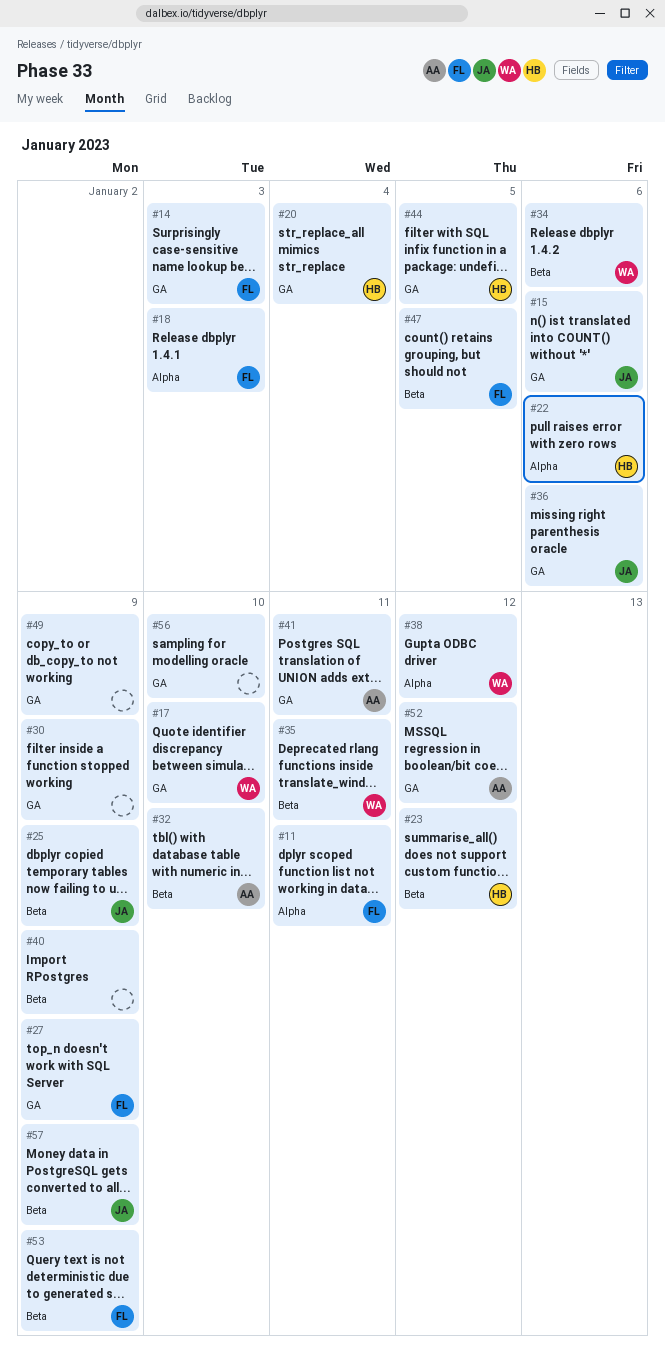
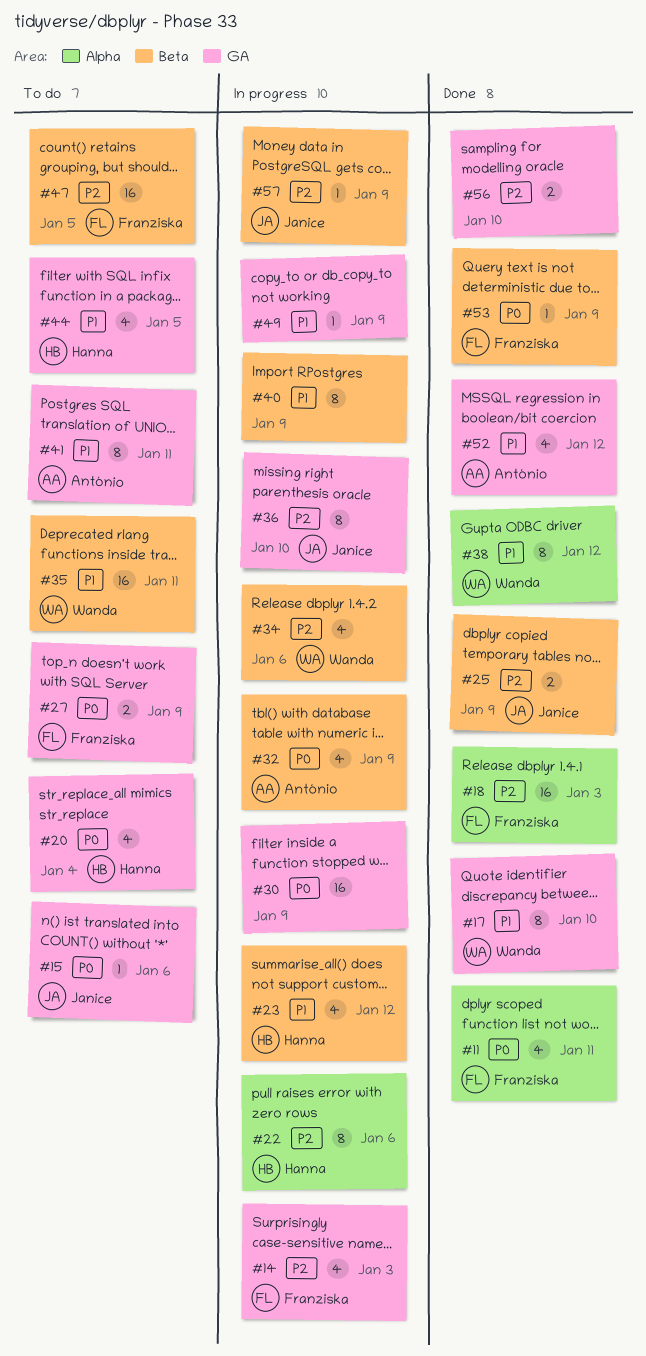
#32, due: Jan 10 -> Jan 9
#36, due: Jan 6 -> Jan 10

